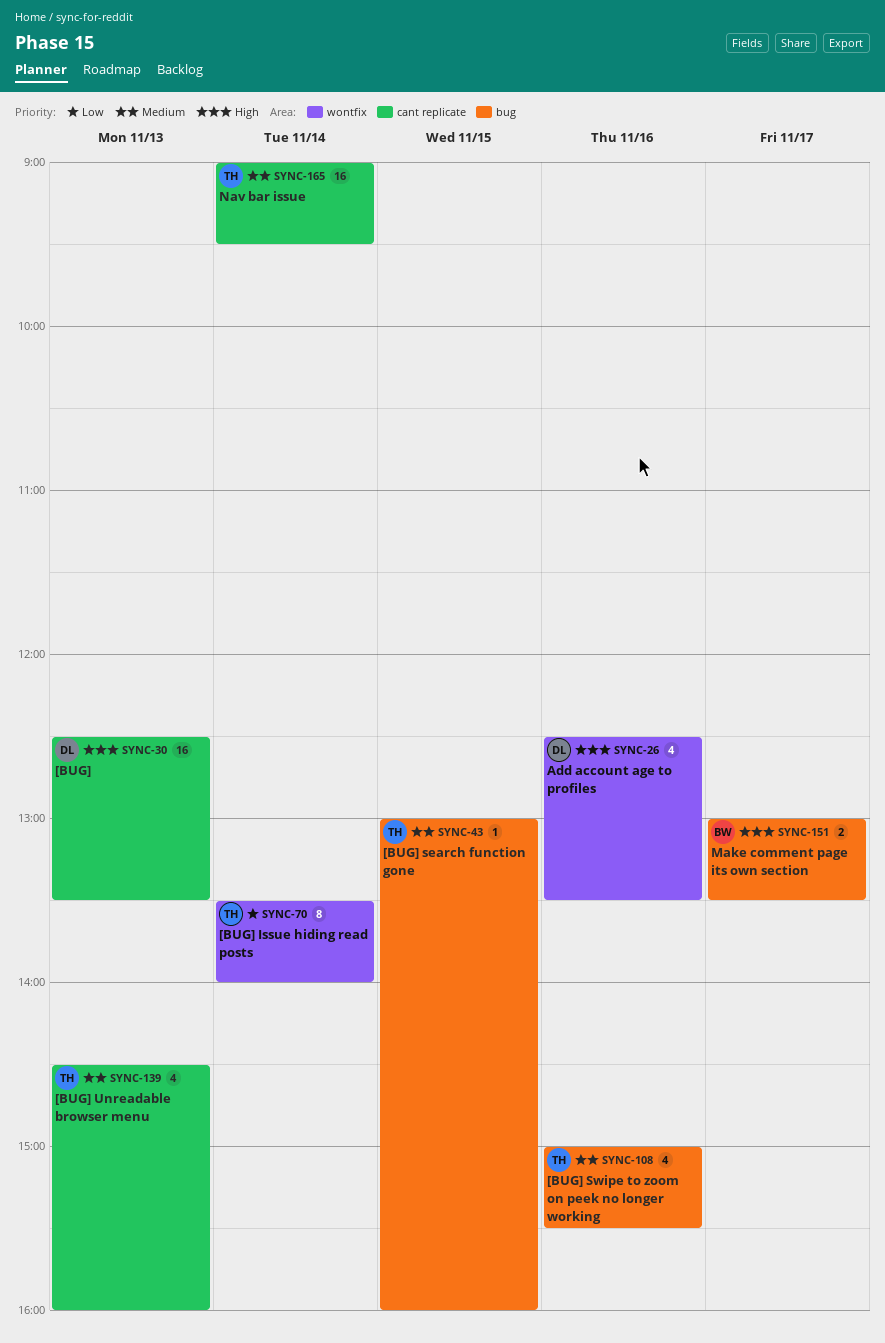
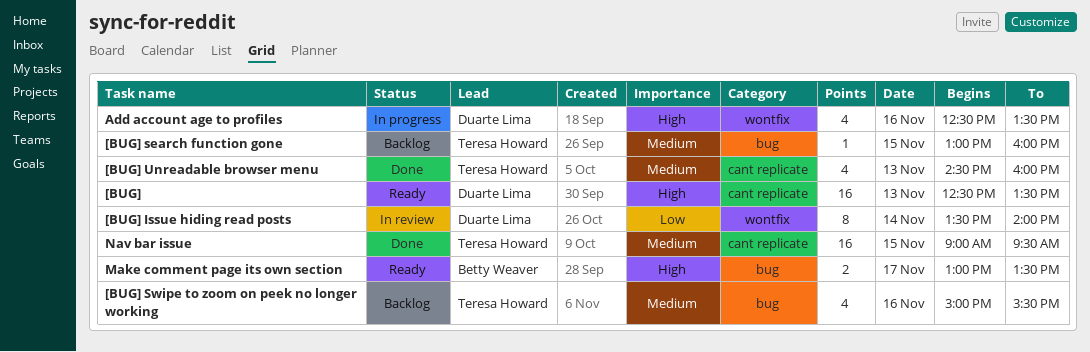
[BUG] Issue hiding read posts, owner: Teresa Howard -> Duarte Lima
Nav bar issue, day: Nov 14 -> Nov 15

